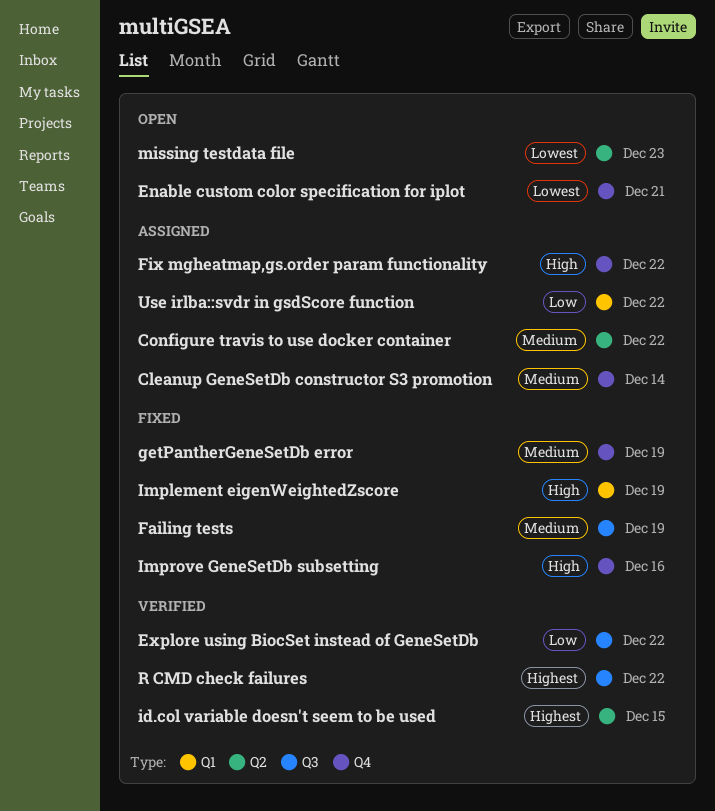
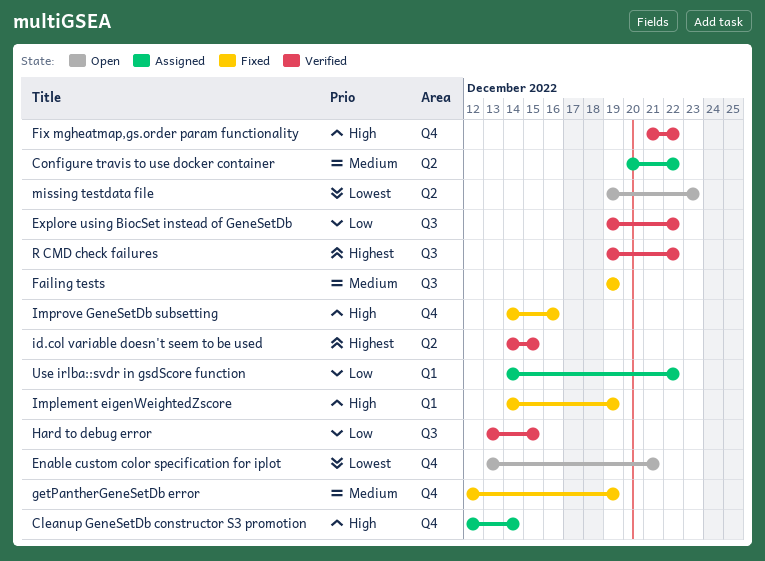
Cleanup GeneSetDb constructor S3 promotion, priority: Medium -> High
Fix mgheatmap,gs.order param functionality, status: Assigned -> Verified
Hard to debug error: none -> present

